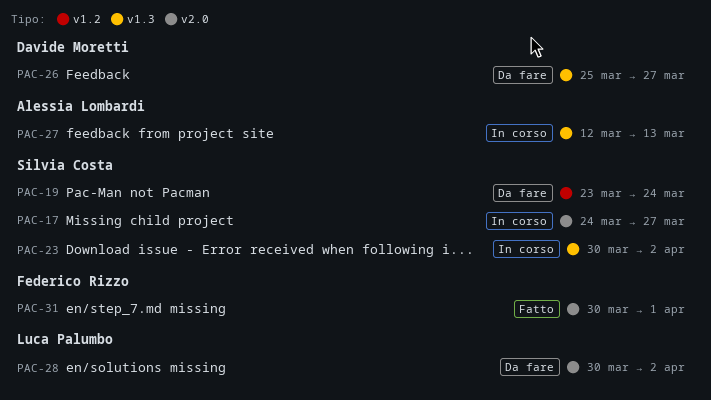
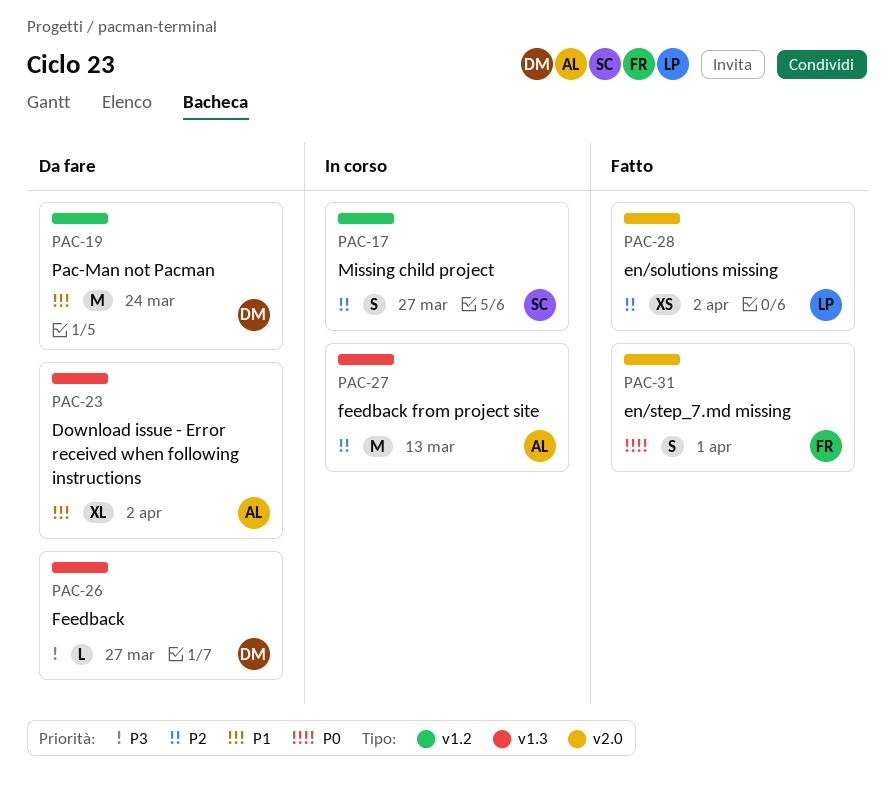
PAC-17, label: v2.0 -> v1.2
PAC-19, owner: Silvia Costa -> Davide Moretti
PAC-23, status: In corso -> Da fare
PAC-23, owner: Silvia Costa -> Alessia Lombardi
PAC-28, status: Da fare -> Fatto

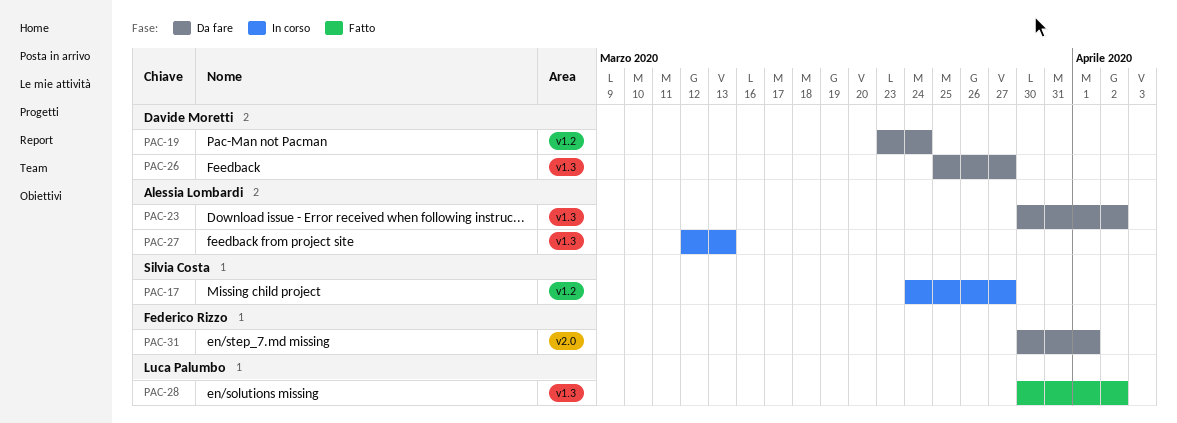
PAC-28, label: v2.0 -> v1.3
PAC-31, status: Fatto -> Da fare

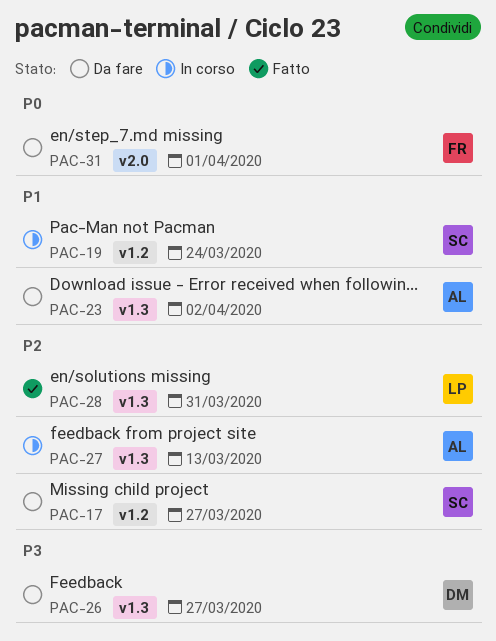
PAC-17, status: In corso -> Da fare
PAC-19, status: Da fare -> In corso
PAC-19, owner: Davide Moretti -> Silvia Costa
PAC-28, due: Apr 2 -> Mar 31

